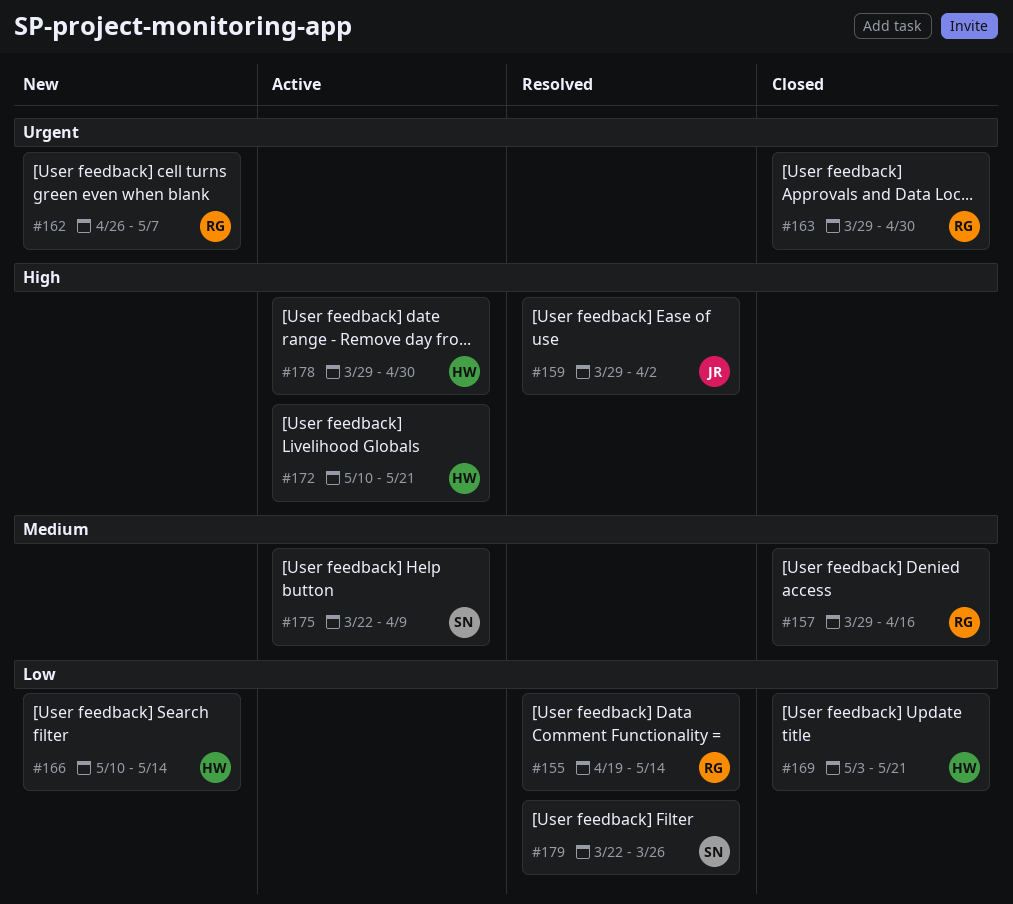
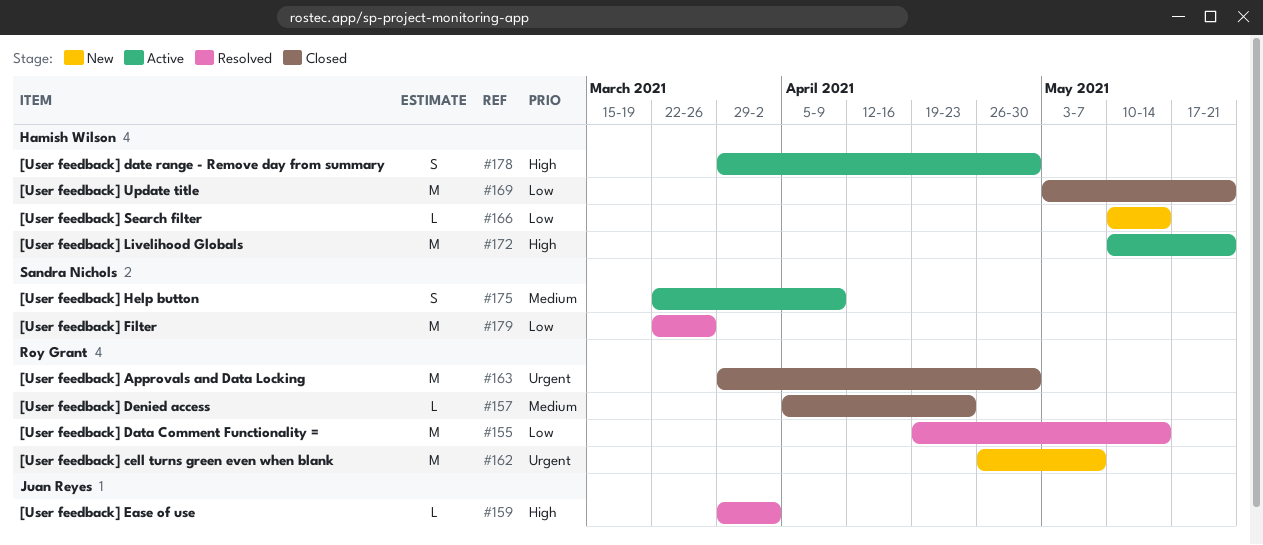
#157, start: Mar 29 -> Apr 5
#157, due: Apr 16 -> Apr 23

